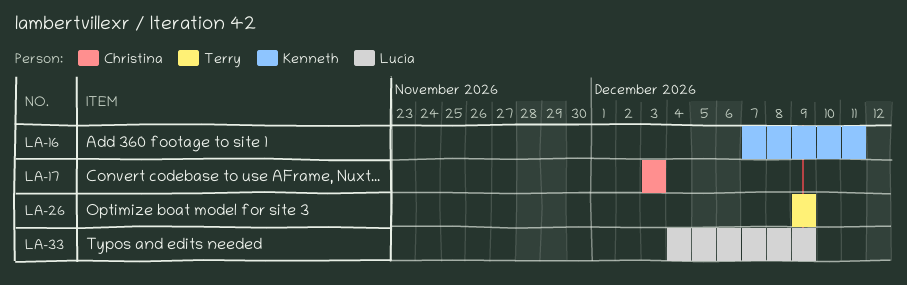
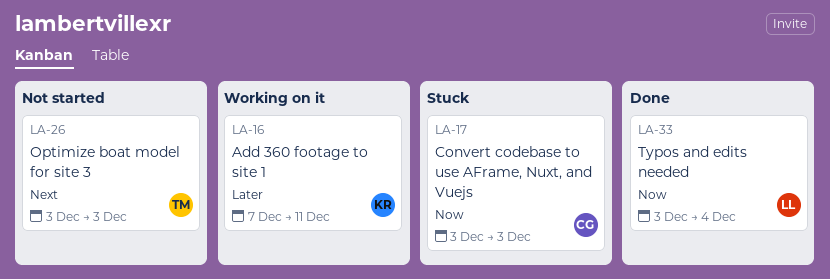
LA-26, start: Dec 9 -> Dec 3
LA-26, due: Dec 9 -> Dec 3
LA-33, start: Dec 4 -> Dec 3
LA-33, due: Dec 9 -> Dec 4

